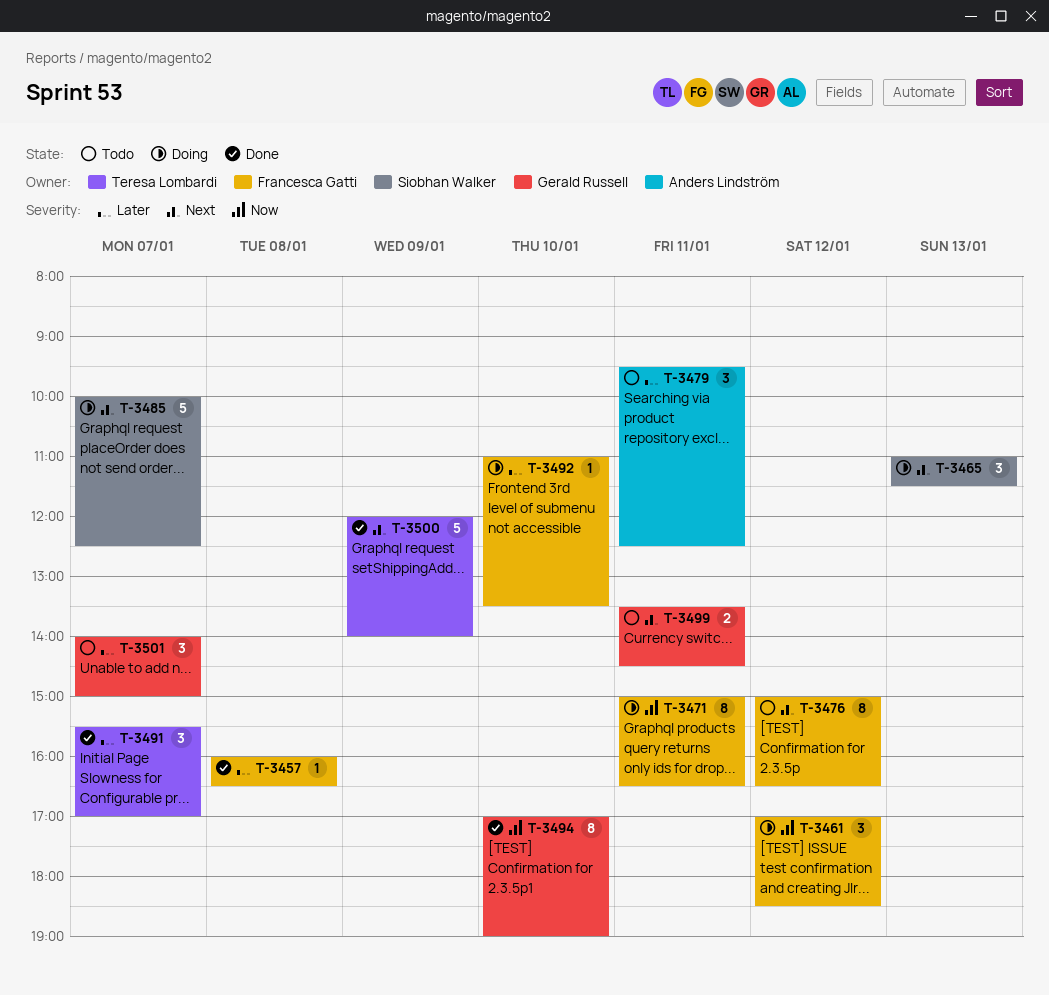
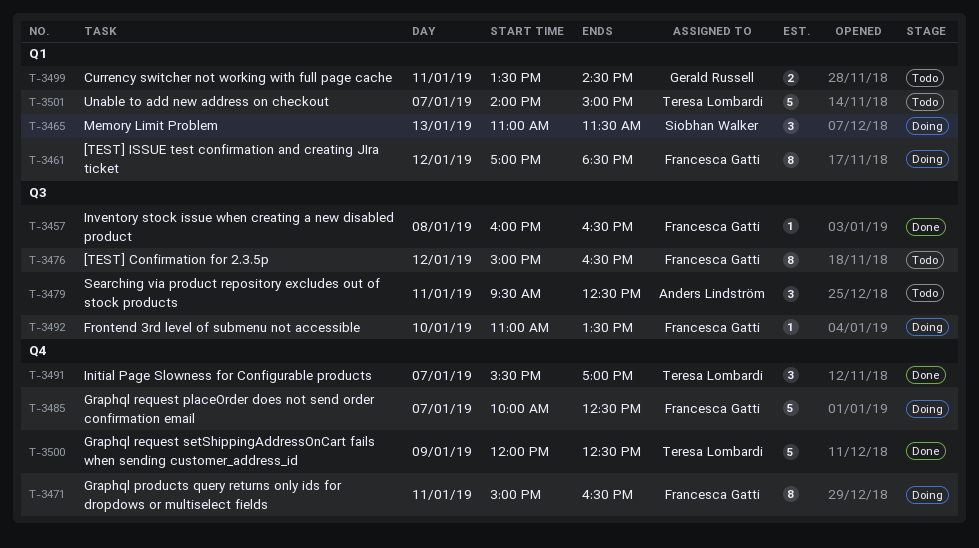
T-3461, estimate: 3 -> 8
T-3485, owner: Siobhan Walker -> Francesca Gatti
T-3494: present -> none
T-3500, ends: 14:00 -> 12:30
T-3501, owner: Gerald Russell -> Teresa Lombardi
T-3501, estimate: 3 -> 5

